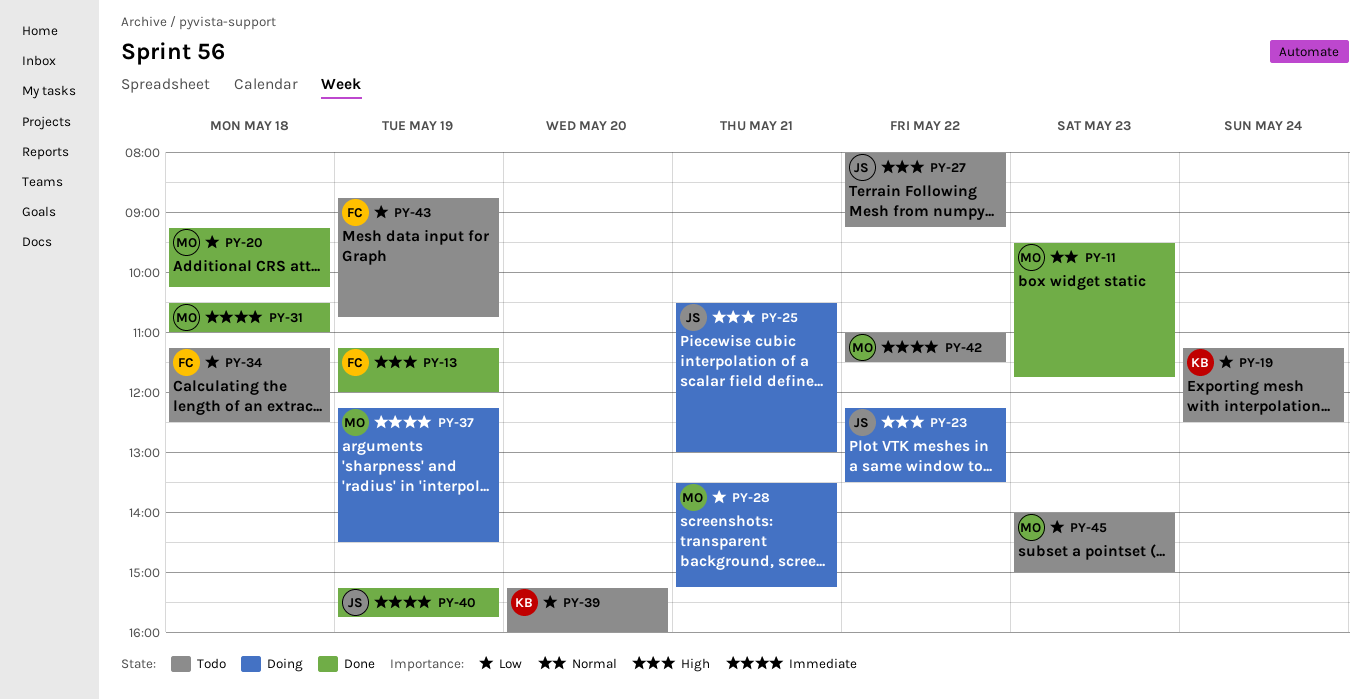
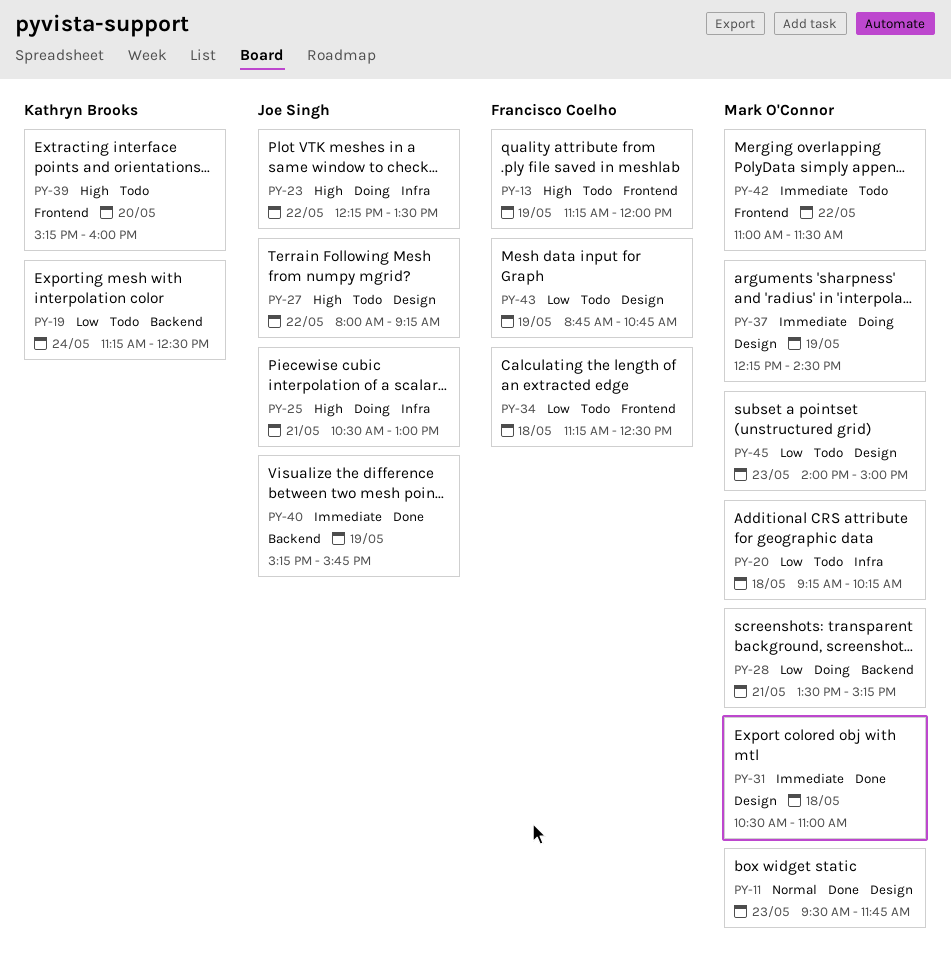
PY-13, status: Done -> Todo
PY-20, status: Done -> Todo
PY-39, priority: Low -> High

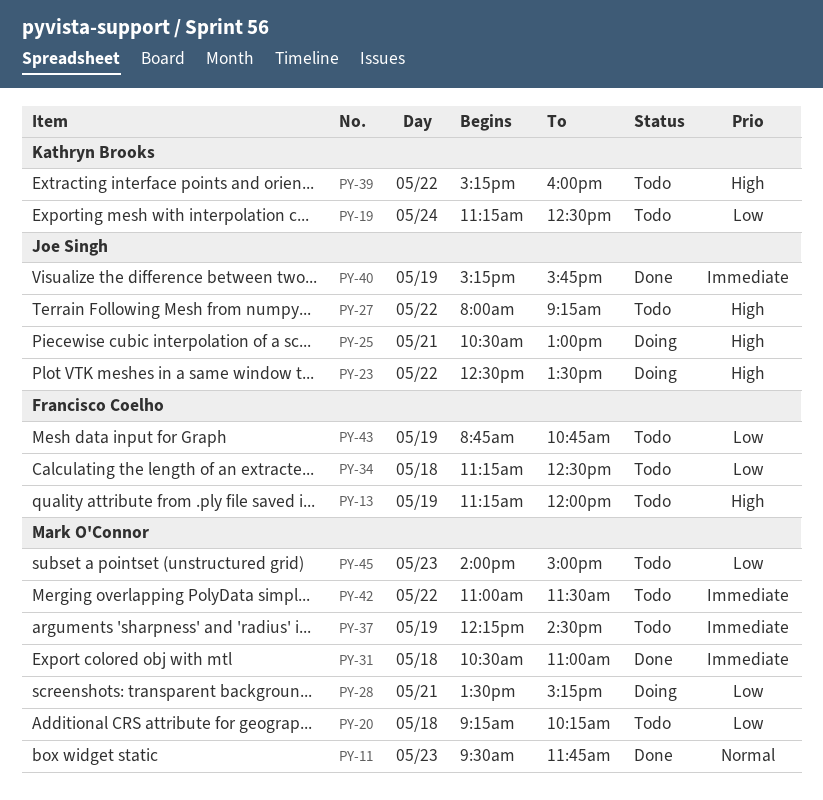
PY-23, begins: 12:15 -> 12:30
PY-37, status: Doing -> Todo
PY-39, day: May 20 -> May 22

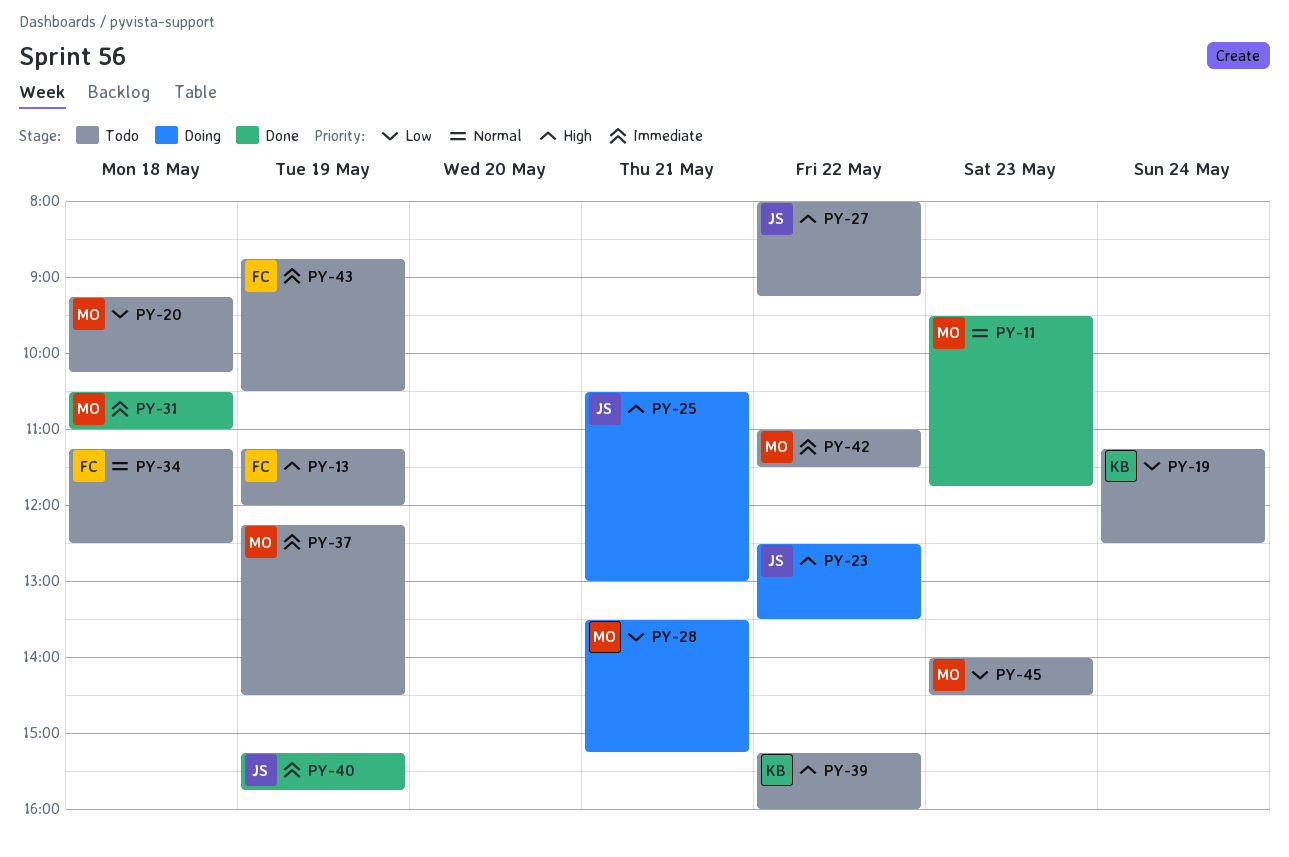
PY-34, priority: Low -> Normal
PY-43, priority: Low -> Immediate
PY-43, ends: 10:45 -> 10:30
PY-45, ends: 15:00 -> 14:30

